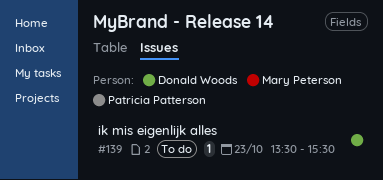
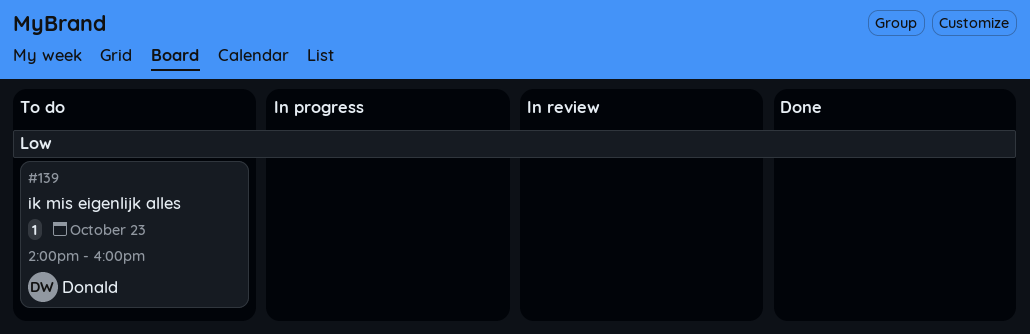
#139, begins: 13:30 -> 14:00
#139, ends: 15:30 -> 16:00

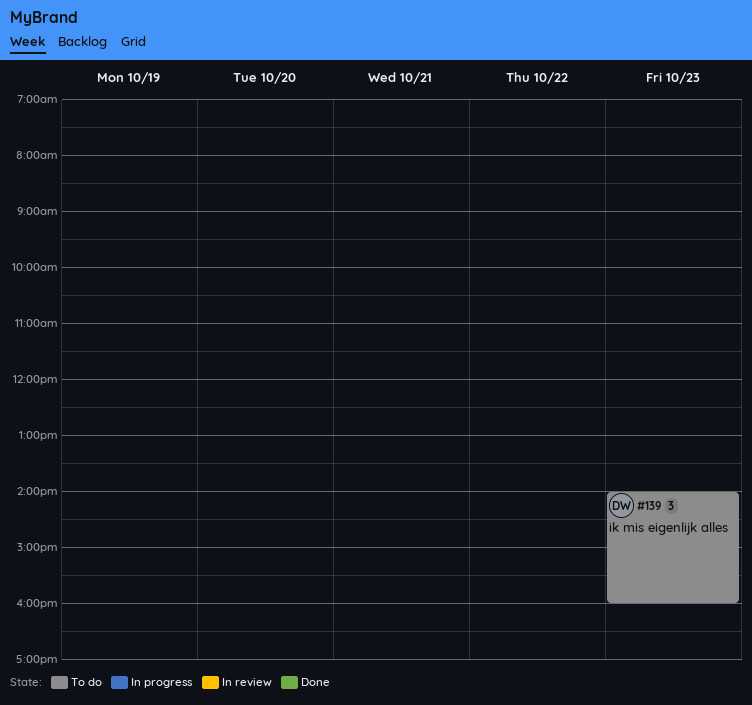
#139, estimate: 1 -> 3

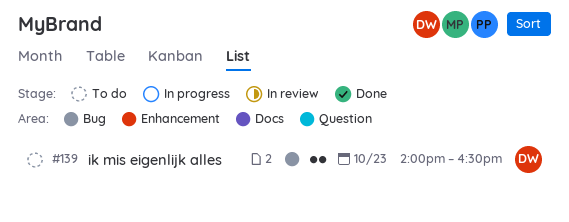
#139, estimate: 3 -> 2
#139, ends: 16:00 -> 16:30

